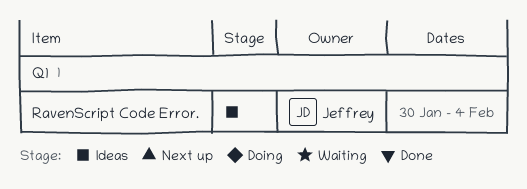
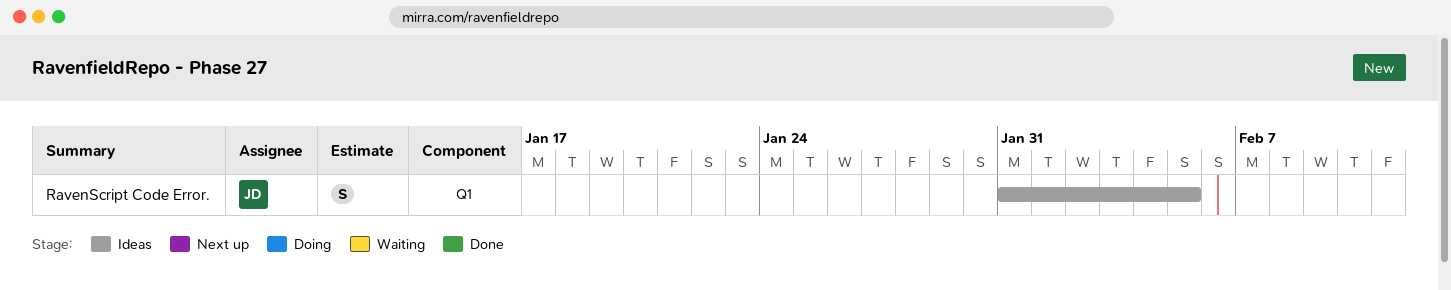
RavenScript Code Error., start: Jan 30 -> Jan 31
RavenScript Code Error., due: Feb 4 -> Feb 5

